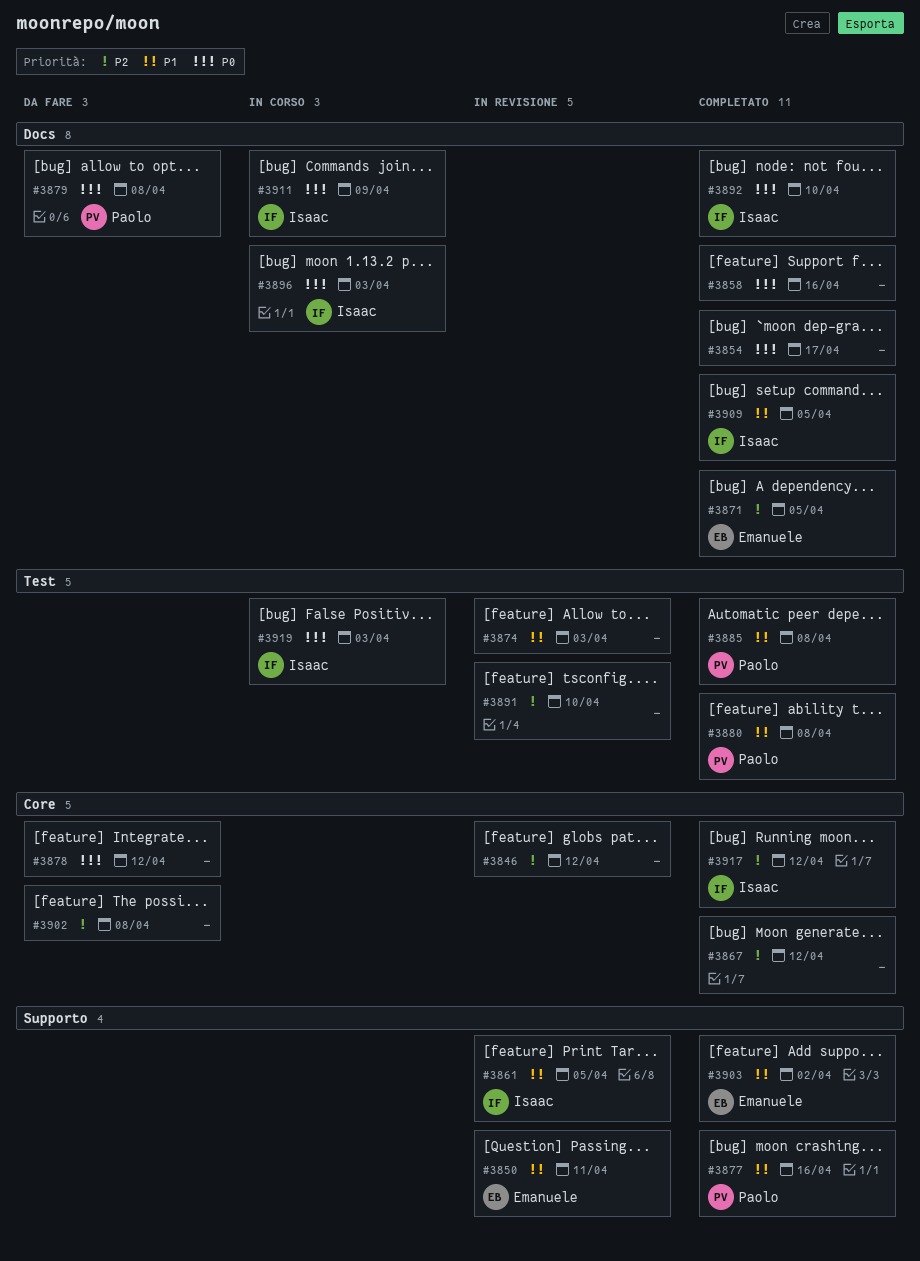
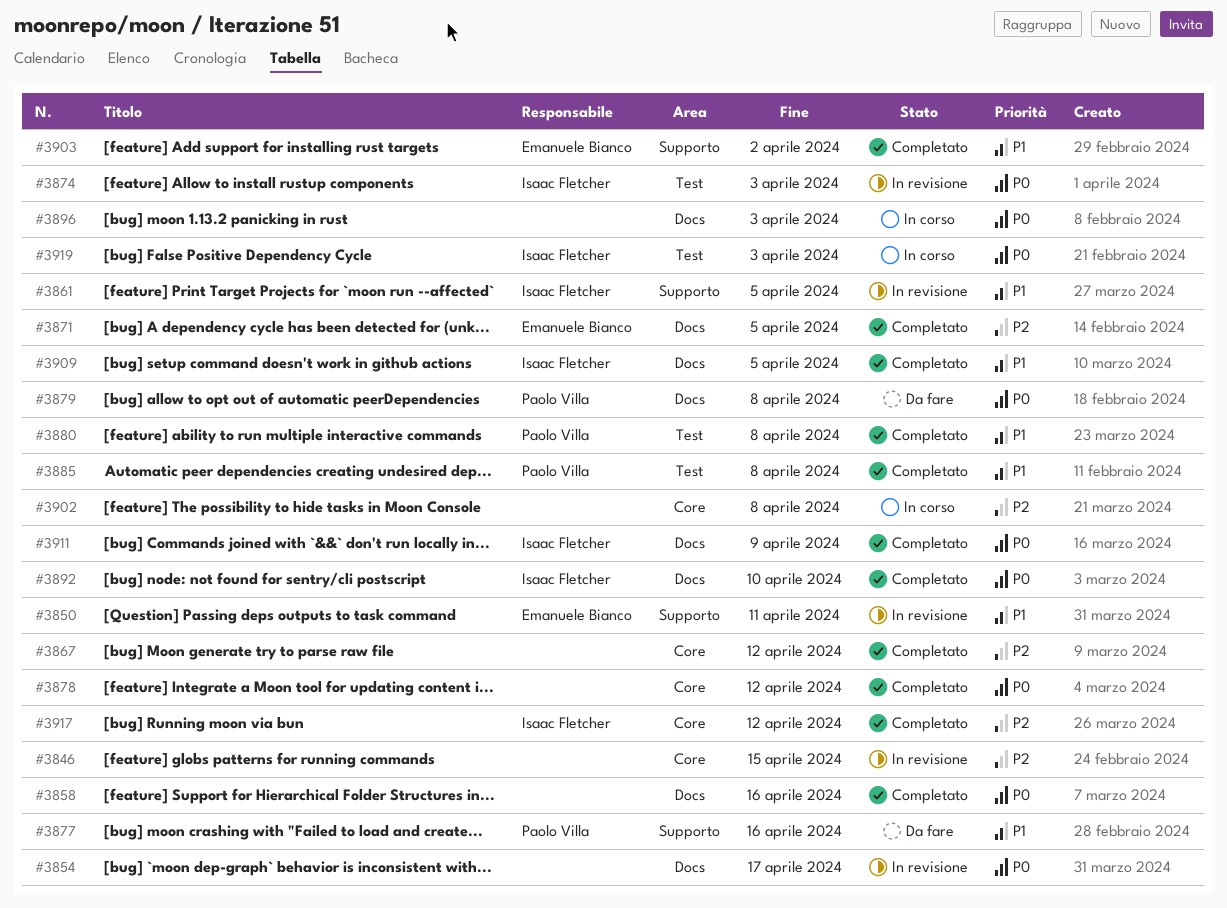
#3846, due: Apr 12 -> Apr 15
#3854, status: Completato -> In revisione
#3874, owner: none -> Isaac Fletcher
#3874, priority: P1 -> P0
#3877, status: Completato -> Da fare
#3878, status: Da fare -> Completato
#3891: present -> none
#3896, owner: Isaac Fletcher -> none
#3902, status: Da fare -> In corso
#3911, status: In corso -> Completato

